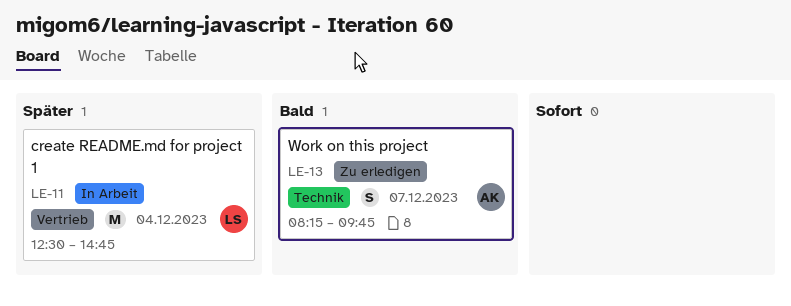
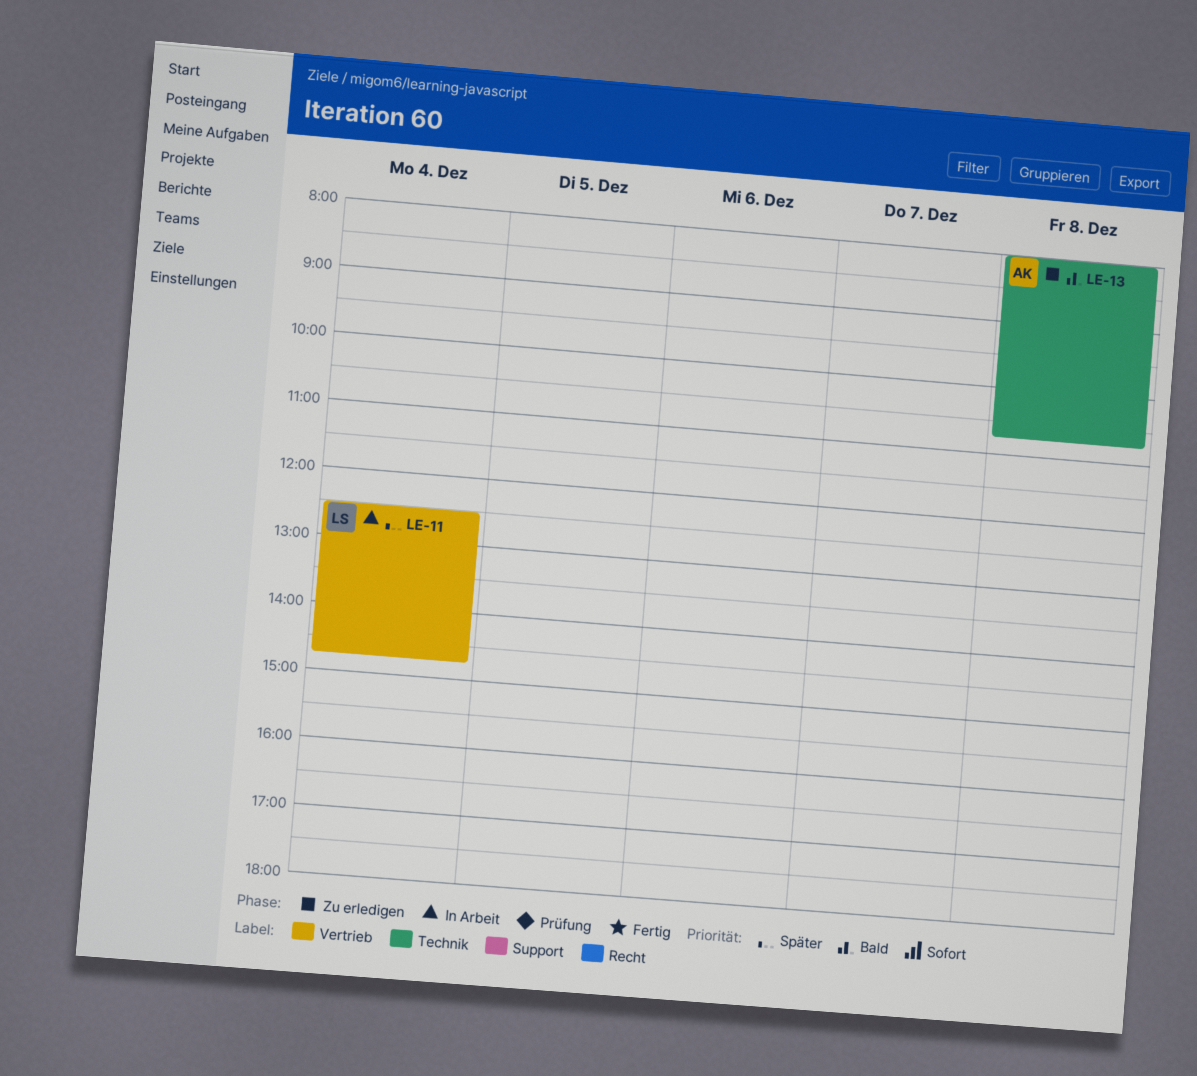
LE-13, day: Dec 7 -> Dec 8
LE-13, begins: 08:15 -> 08:00
LE-13, ends: 09:45 -> 10:45

